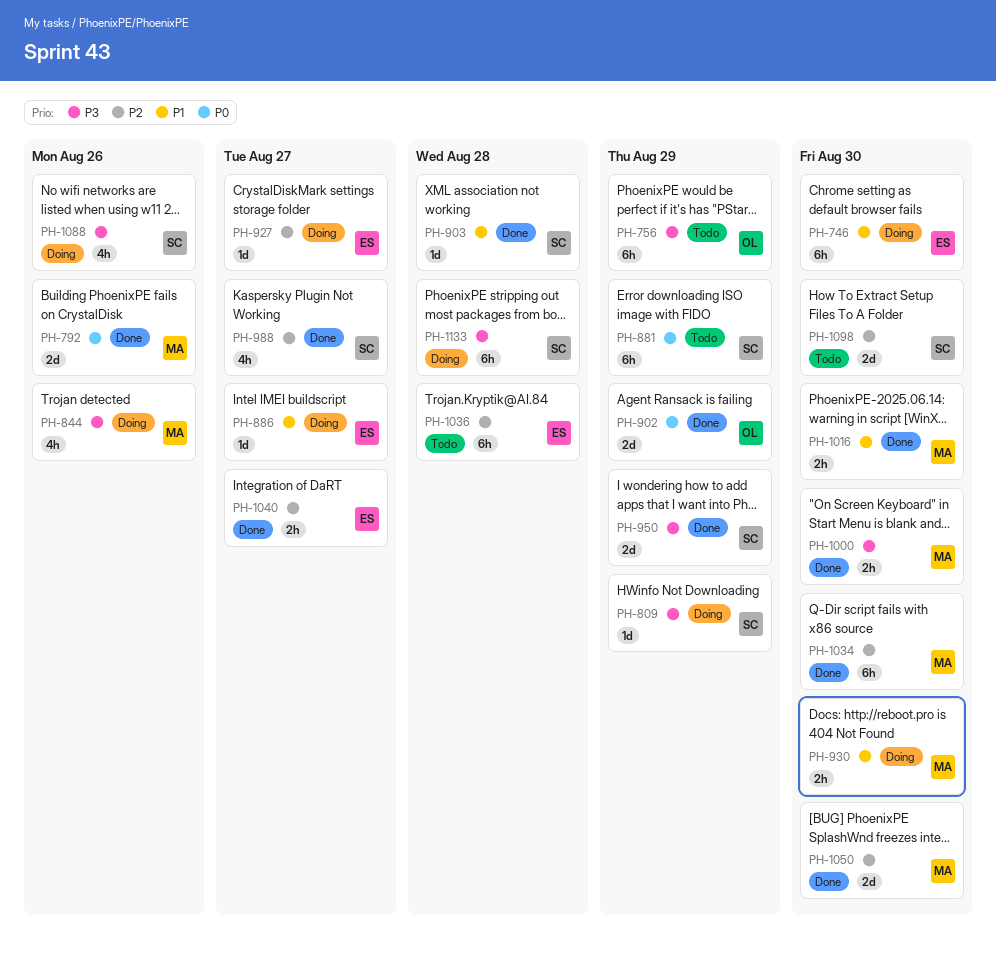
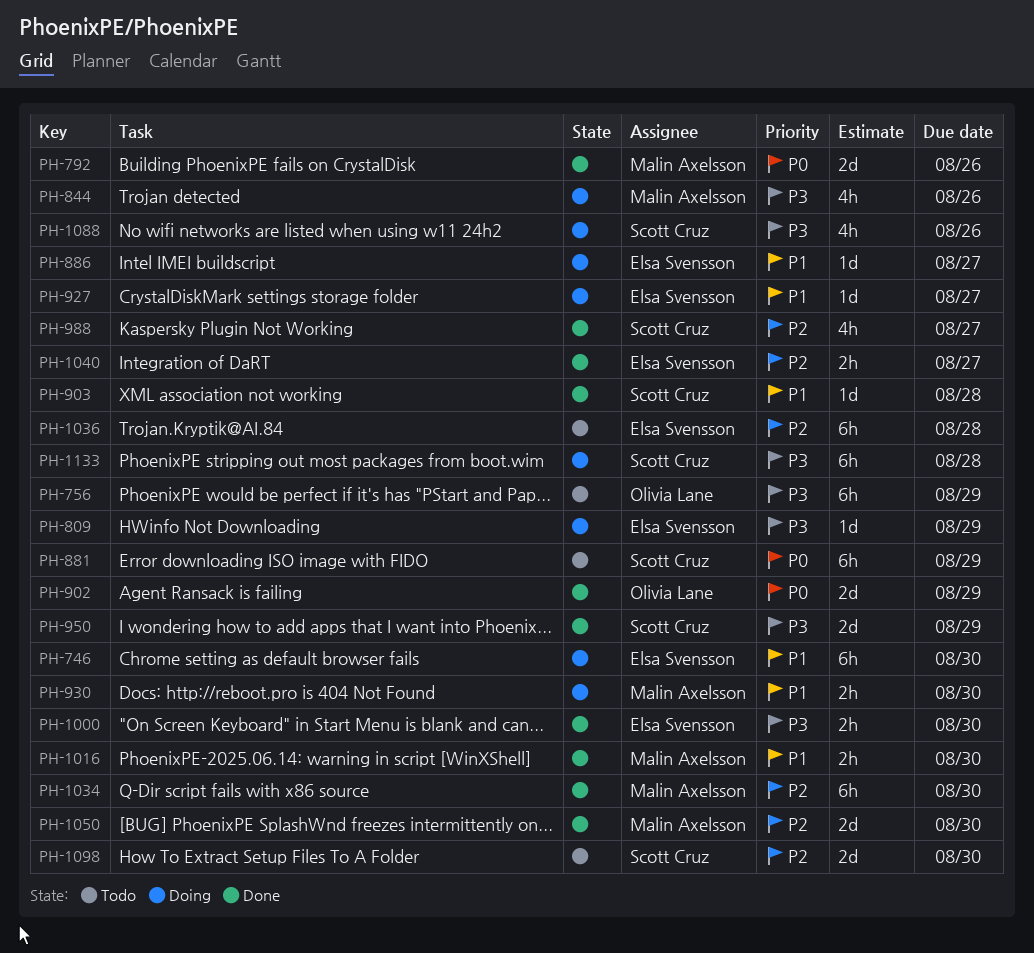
PH-809, owner: Scott Cruz -> Elsa Svensson
PH-927, priority: P2 -> P1
PH-1000, owner: Malin Axelsson -> Elsa Svensson

